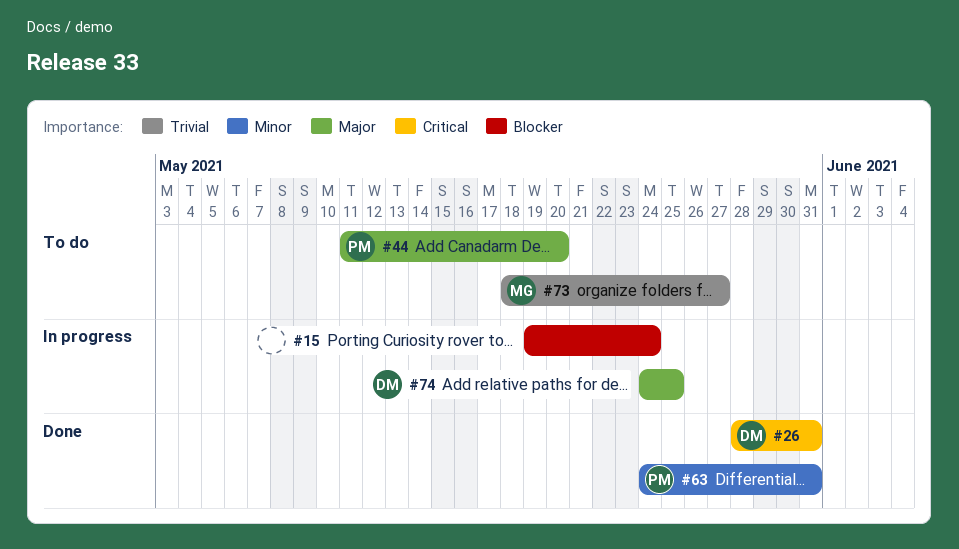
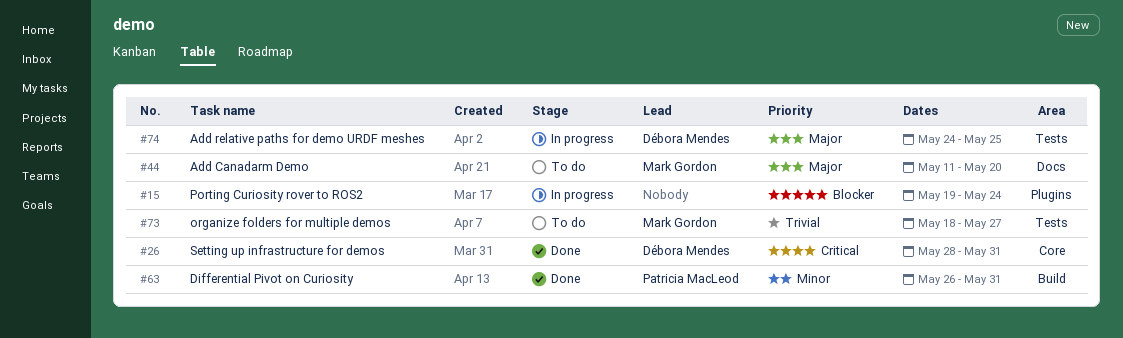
#44, owner: Patricia MacLeod -> Mark Gordon
#63, start: May 24 -> May 26

